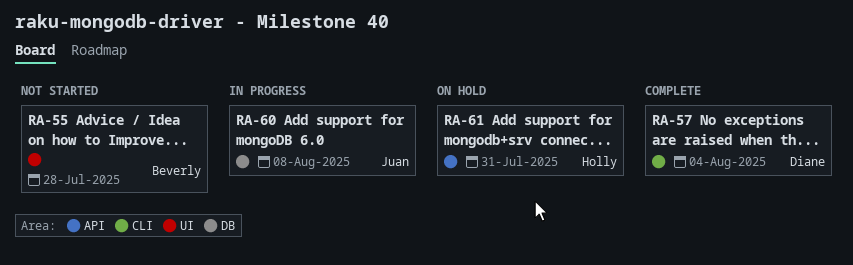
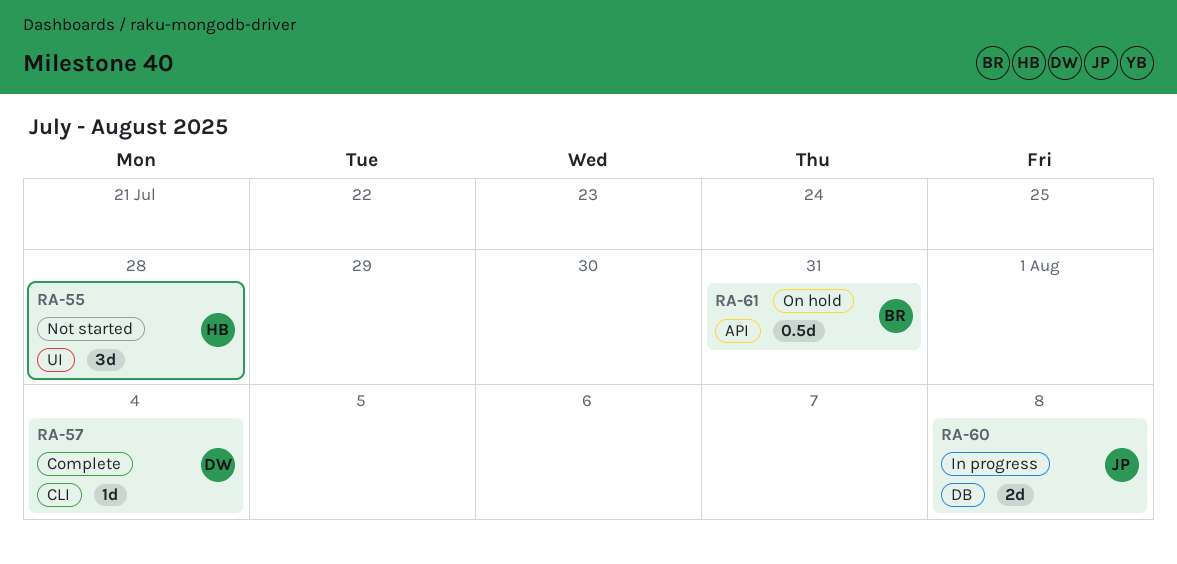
RA-55, owner: Beverly -> Holly
RA-61, owner: Holly -> Beverly

